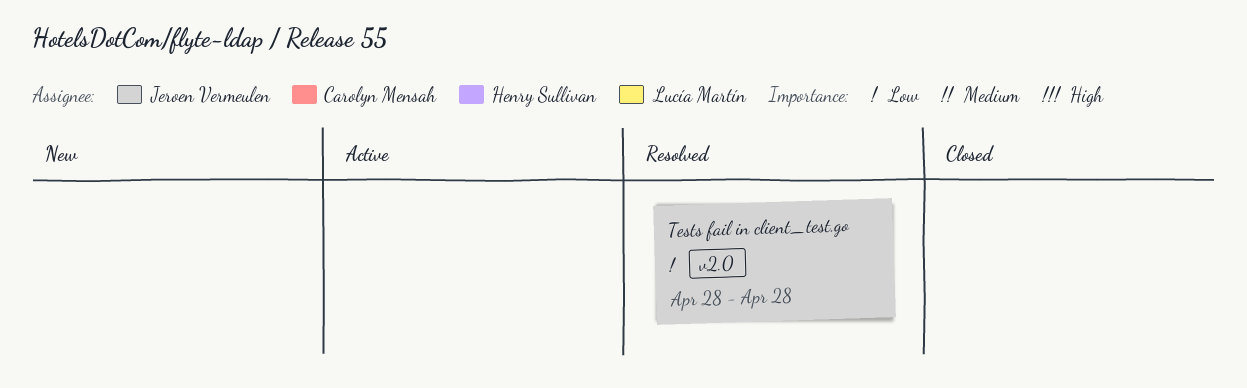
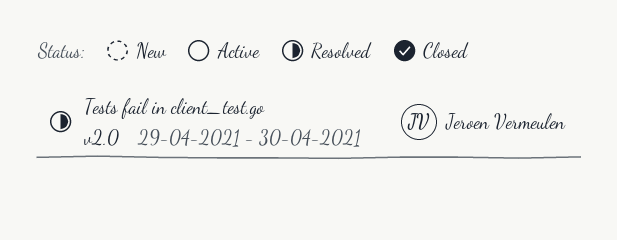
Tests fail in client_test.go, start: Apr 28 -> Apr 29
Tests fail in client_test.go, due: Apr 28 -> Apr 30

